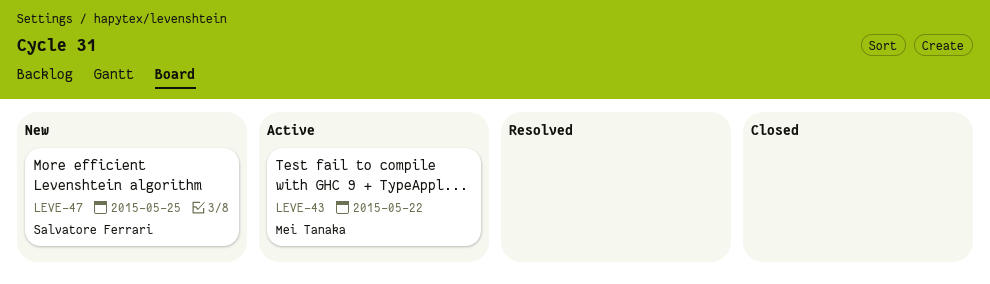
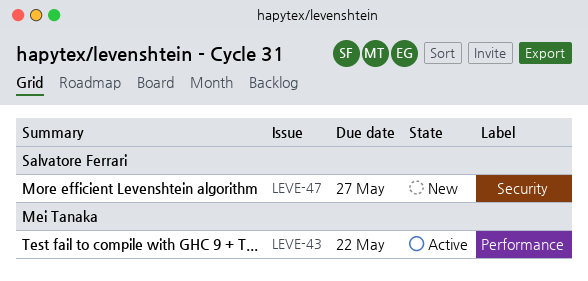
LEVE-47, due: May 25 -> May 27

